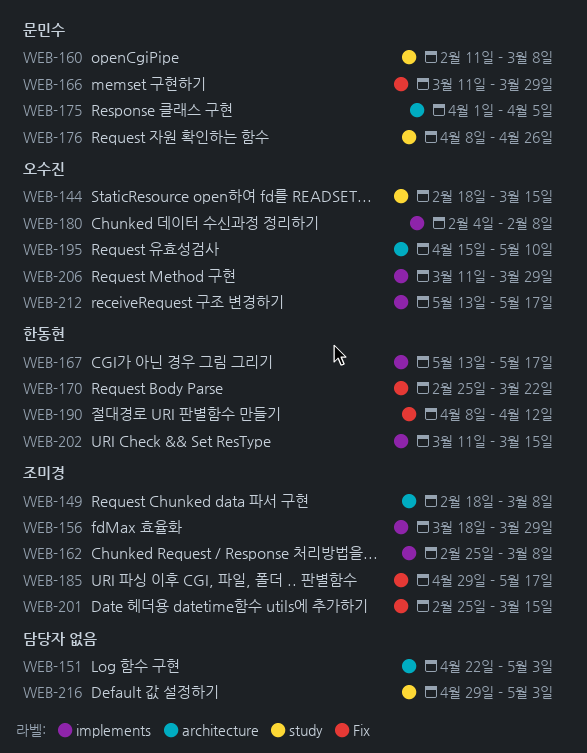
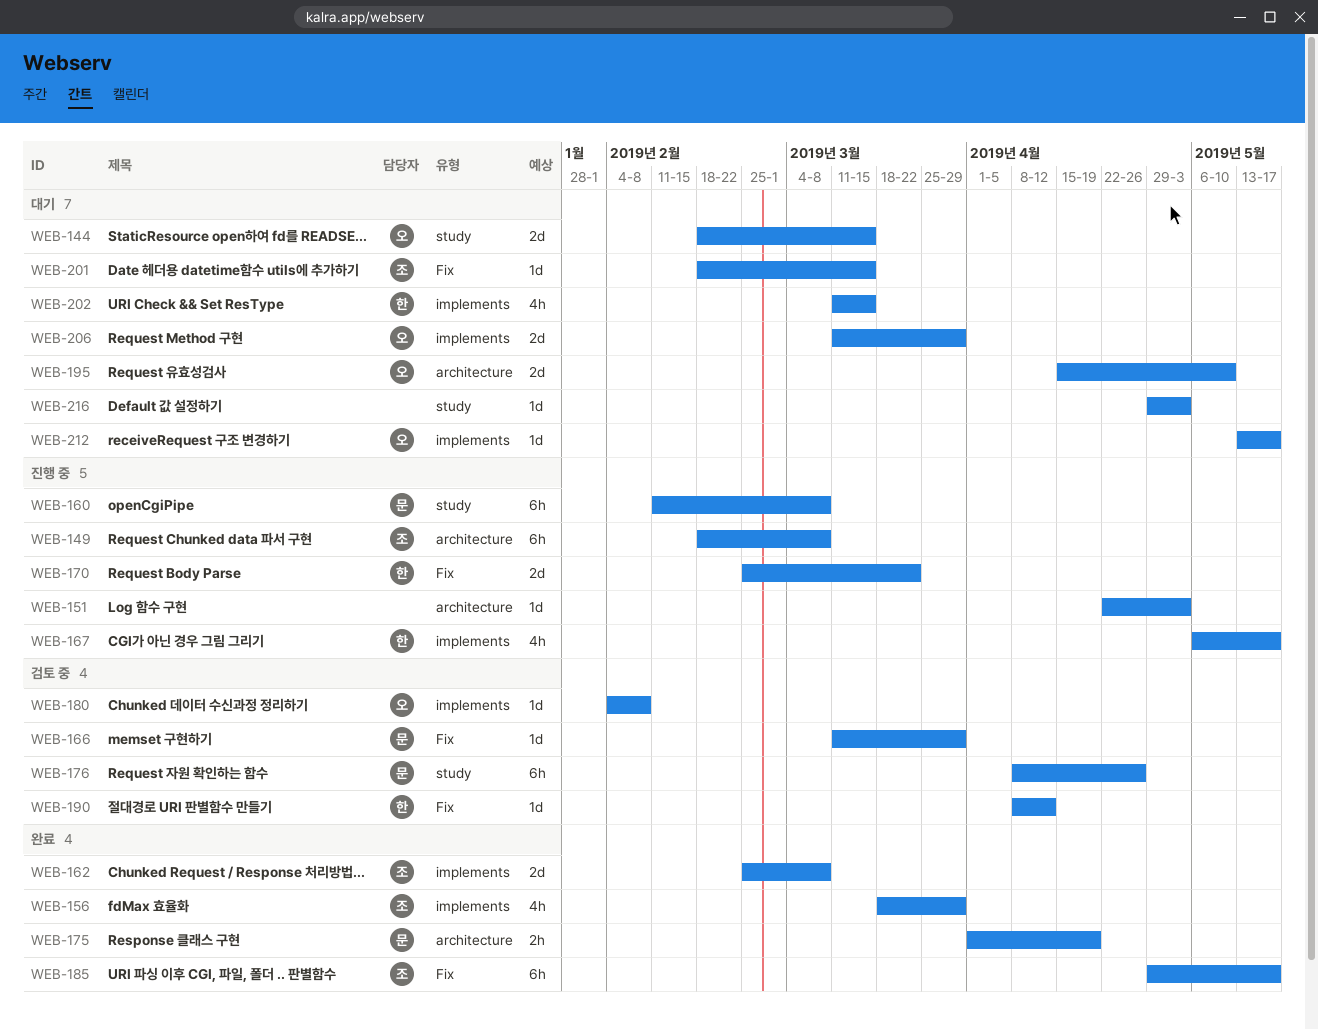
WEB-167, start: May 13 -> May 6
WEB-175, due: Apr 5 -> Apr 19
WEB-201, start: Feb 25 -> Feb 18

